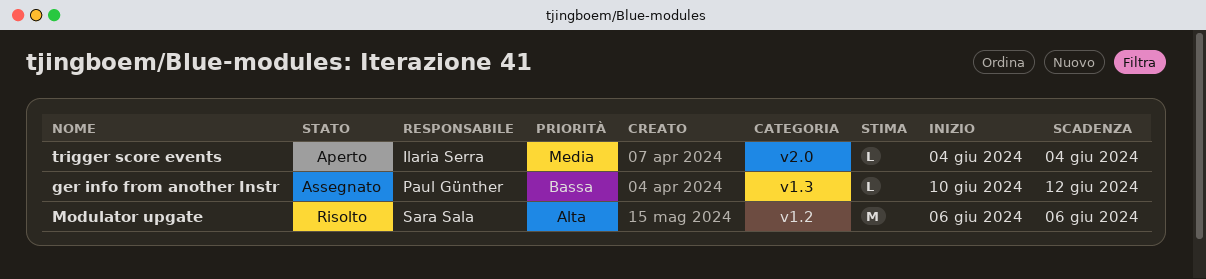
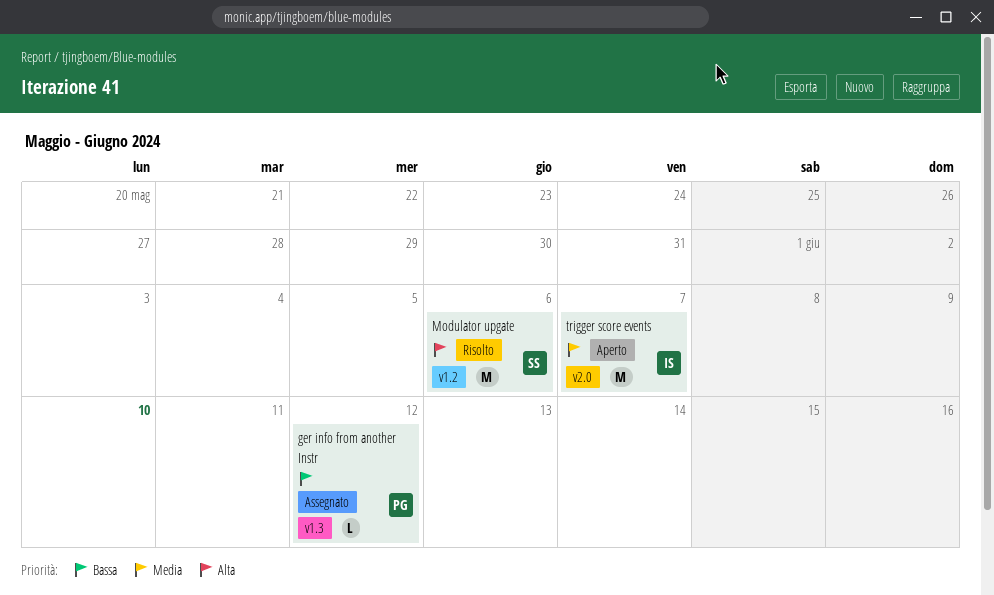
trigger score events, estimate: L -> M
trigger score events, due: Jun 4 -> Jun 7

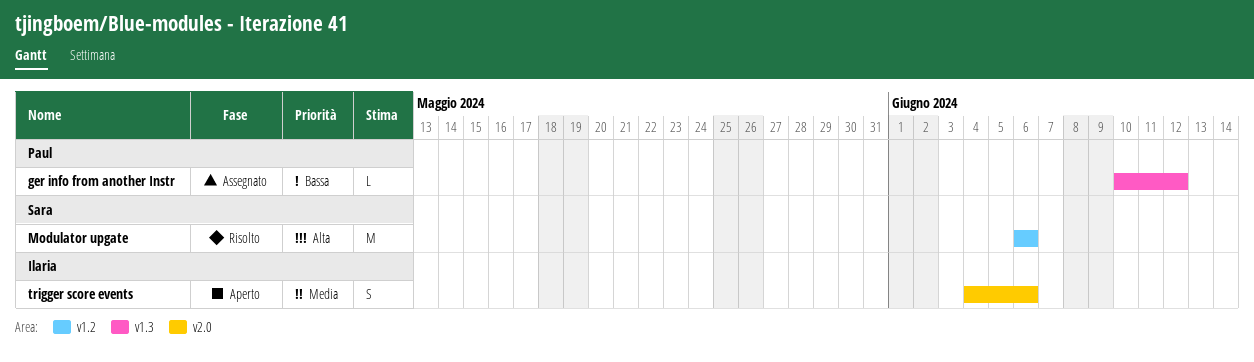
trigger score events, estimate: M -> S
trigger score events, due: Jun 7 -> Jun 6

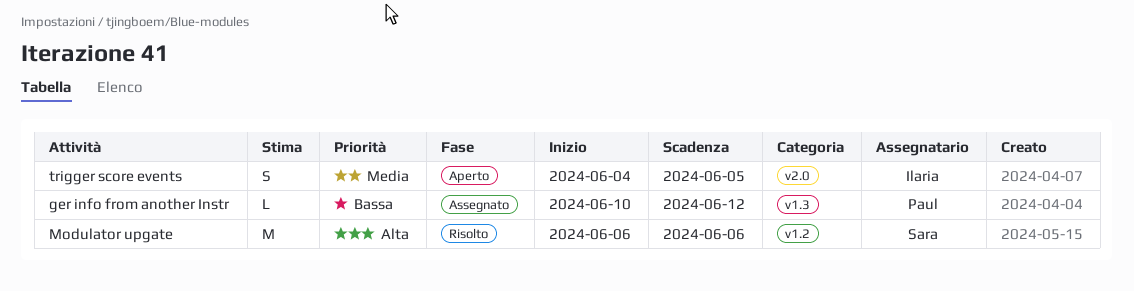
trigger score events, due: Jun 6 -> Jun 5

